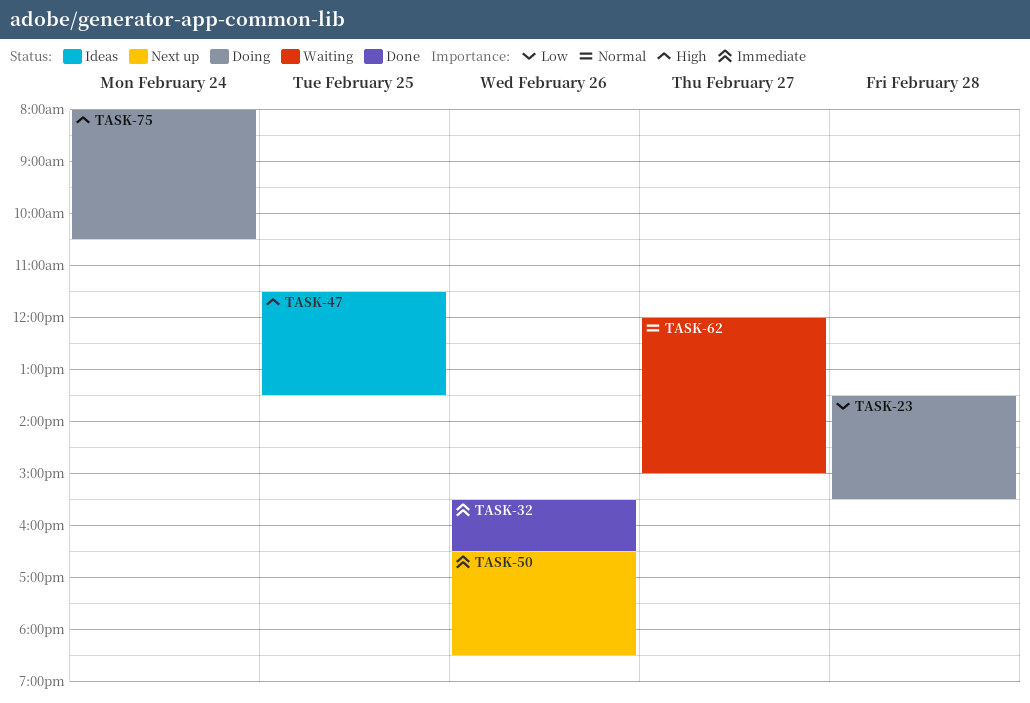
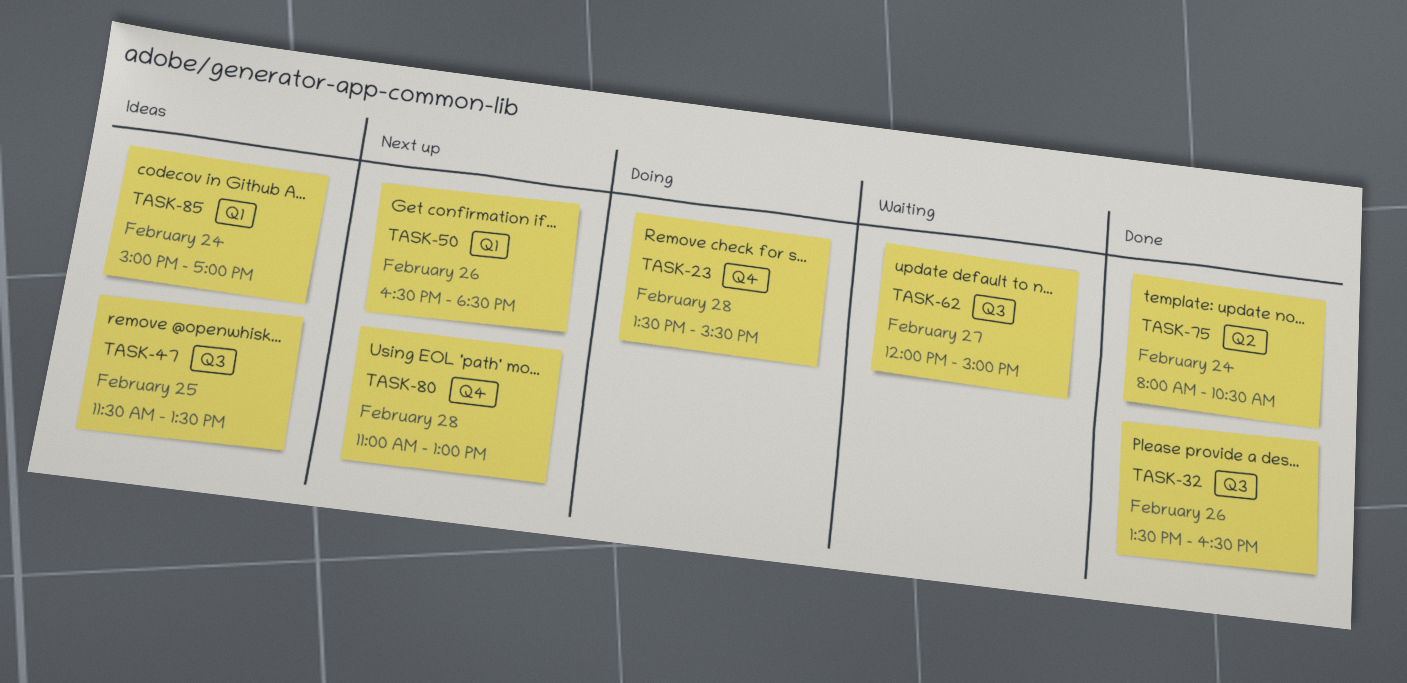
TASK-32, begins: 15:30 -> 13:30
TASK-75, status: Doing -> Done
TASK-80: none -> present
TASK-85: none -> present

